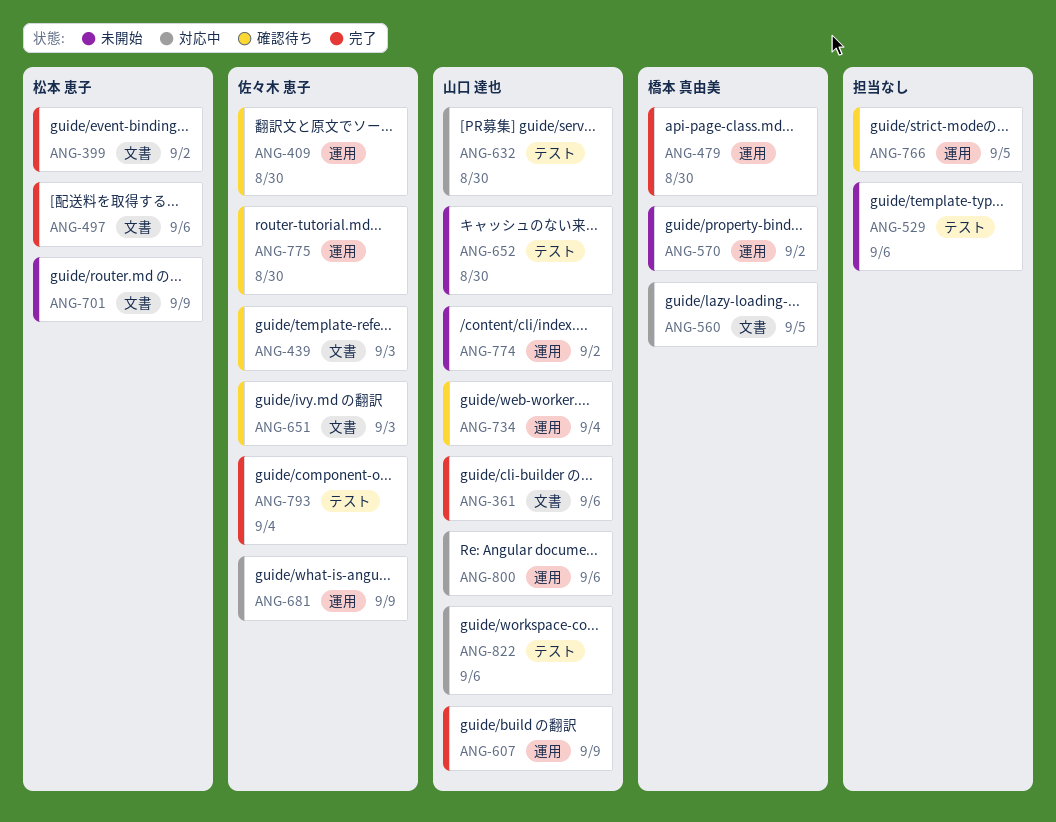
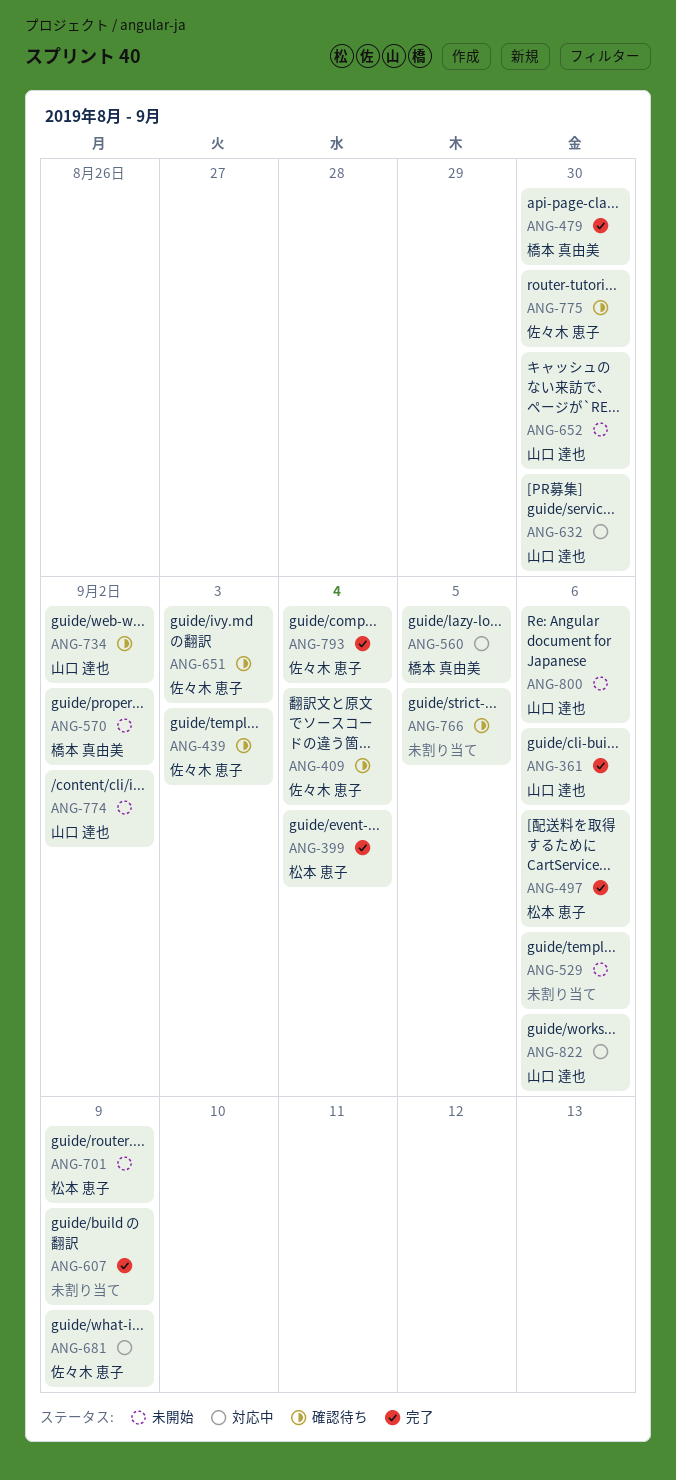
ANG-399, due: Sep 2 -> Sep 4
ANG-409, due: Aug 30 -> Sep 4
ANG-607, owner: 山口 達也 -> none
ANG-734, due: Sep 4 -> Sep 2
ANG-800, status: 対応中 -> 未開始

